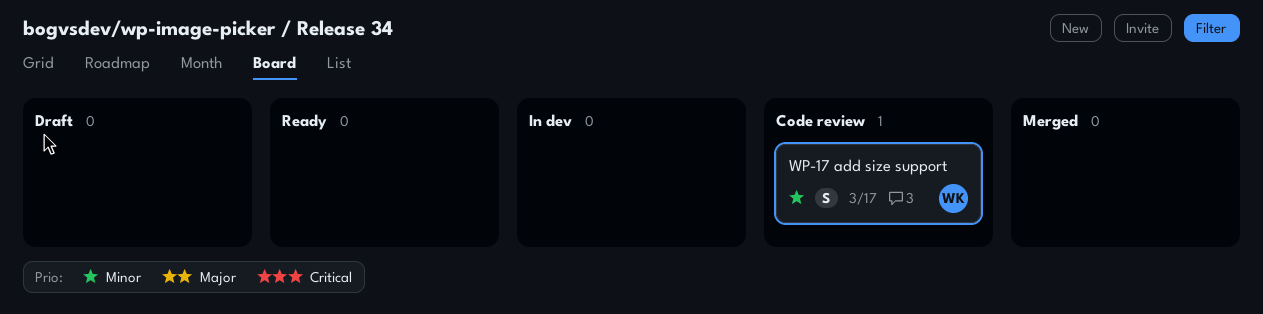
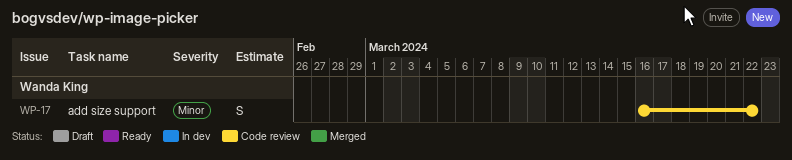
WP-17, due: Mar 17 -> Mar 22

